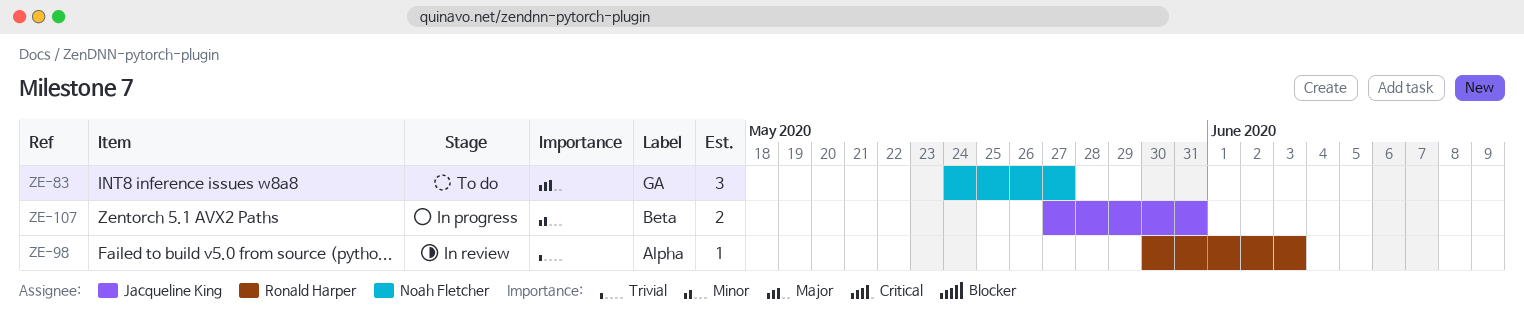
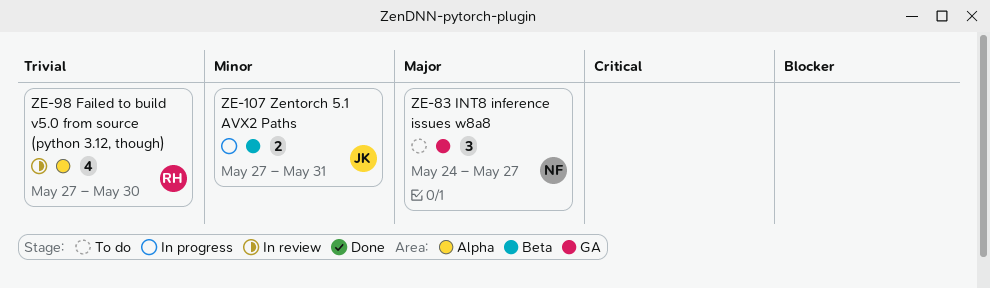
ZE-98, estimate: 1 -> 4
ZE-98, start: May 30 -> May 27
ZE-98, due: Jun 3 -> May 30

